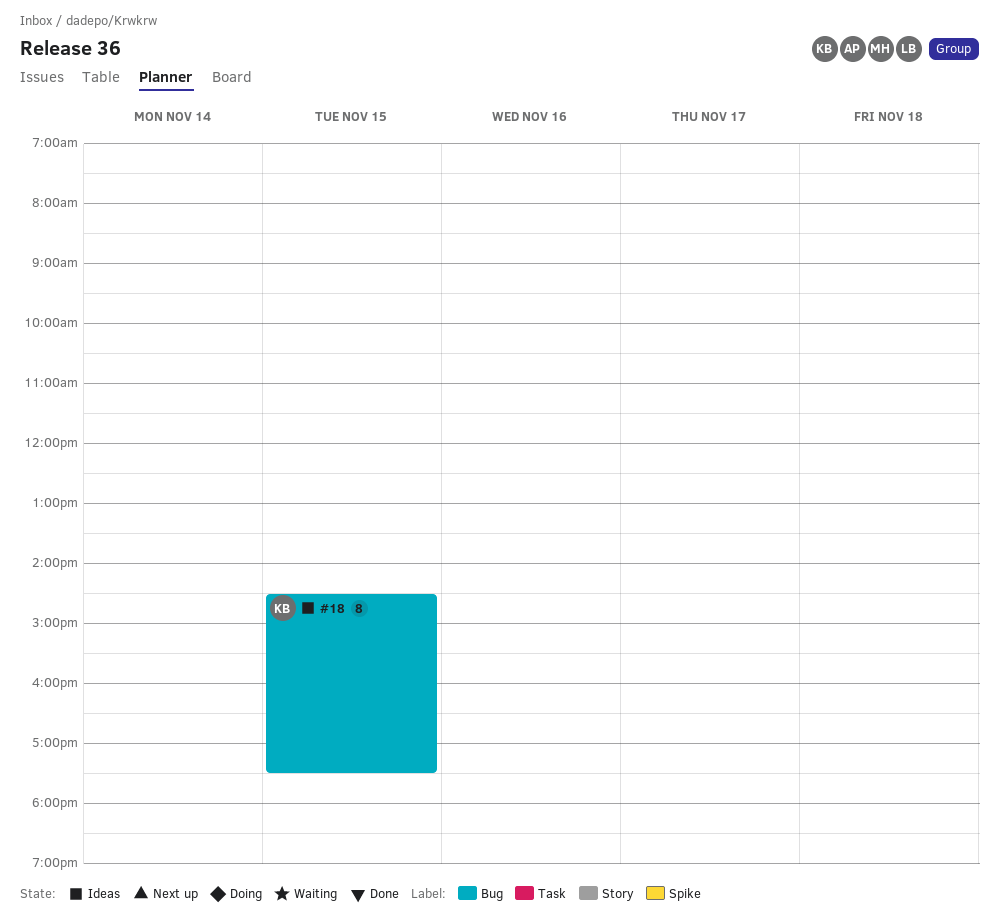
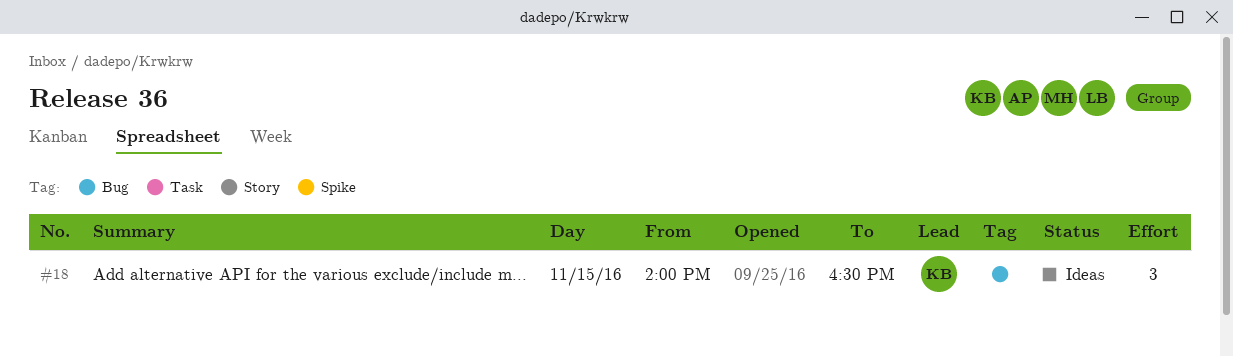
#18, estimate: 8 -> 3
#18, begins: 14:30 -> 14:00
#18, ends: 17:30 -> 16:30

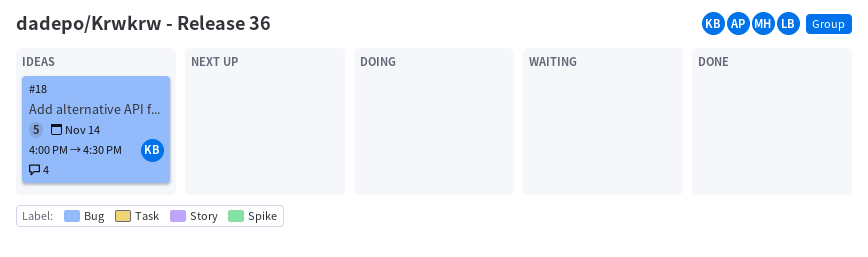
#18, estimate: 3 -> 5
#18, day: Nov 15 -> Nov 14
#18, begins: 14:00 -> 16:00

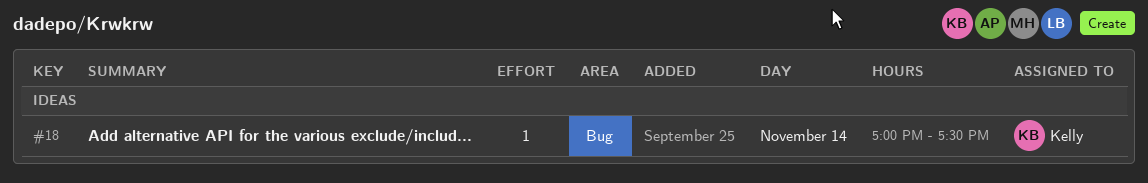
#18, estimate: 5 -> 1
#18, begins: 16:00 -> 17:00
#18, ends: 16:30 -> 17:30

